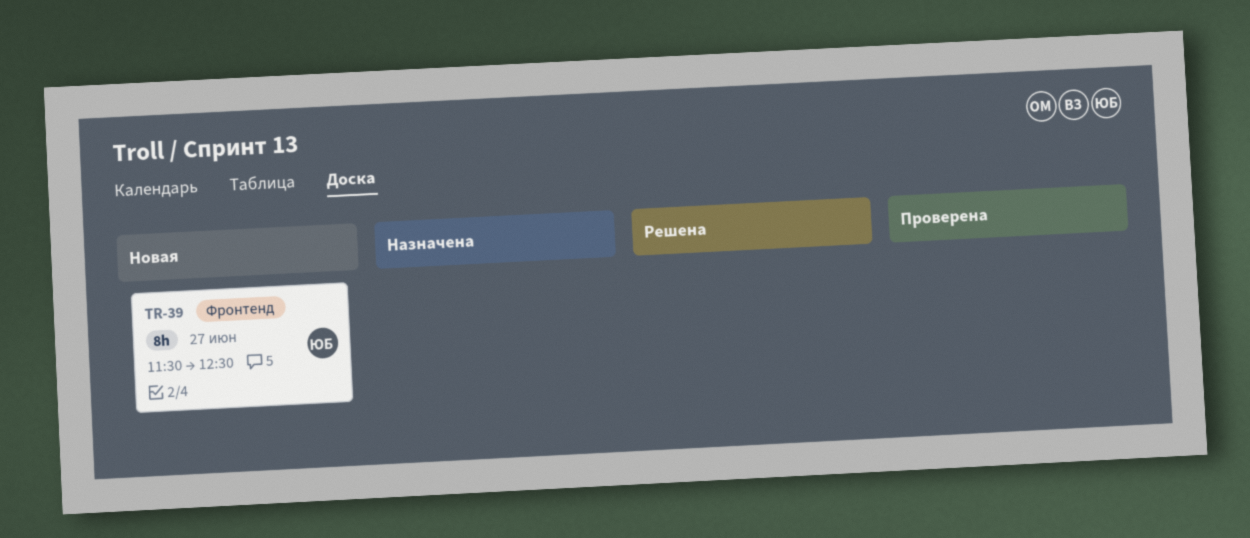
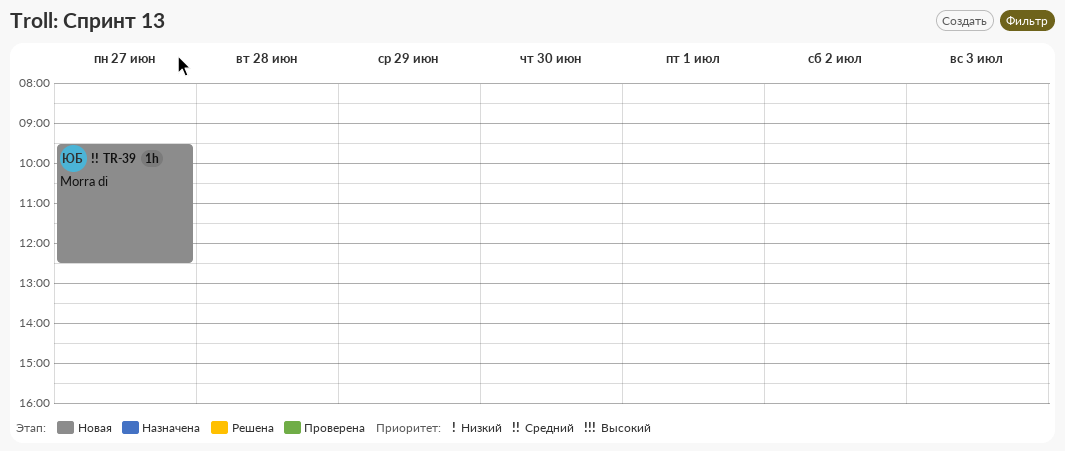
TR-39, estimate: 8h -> 1h
TR-39, begins: 11:30 -> 09:30

